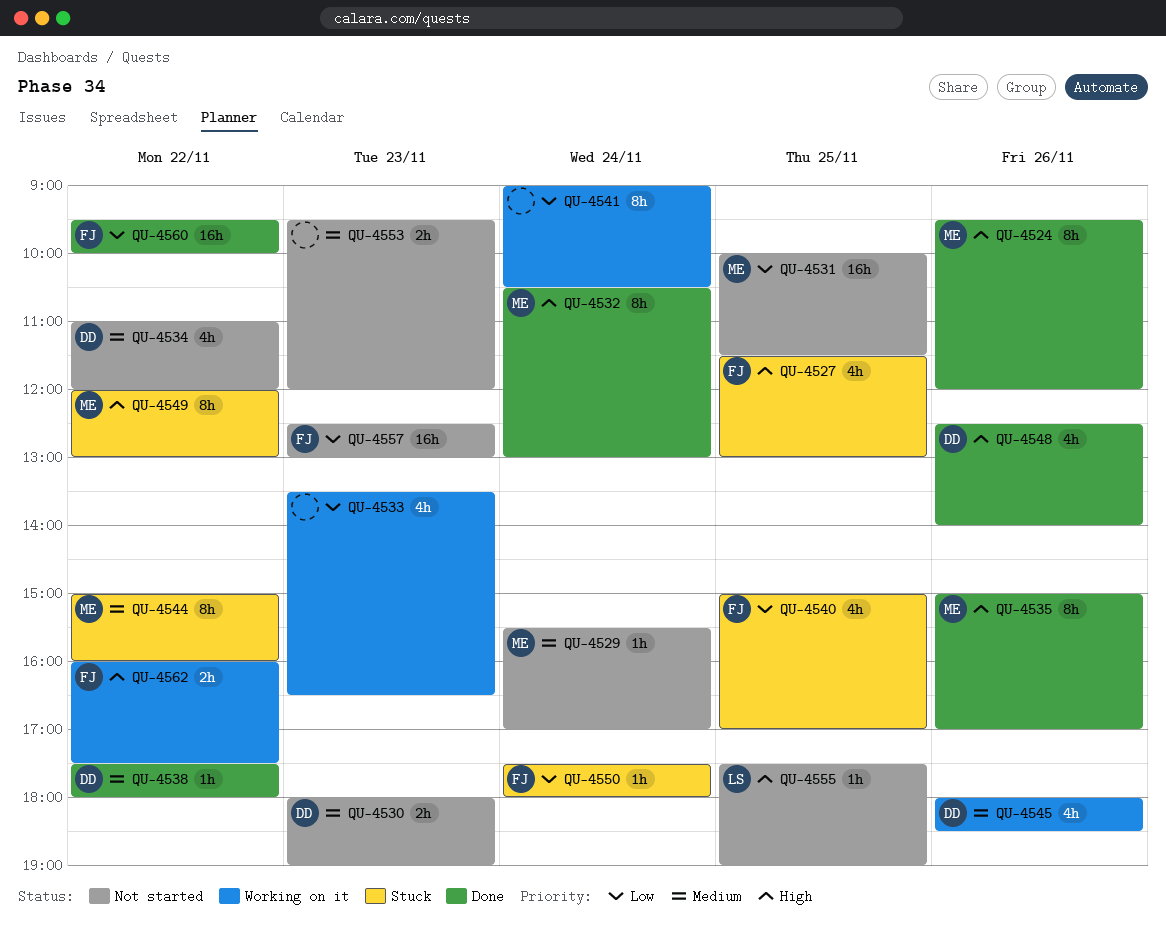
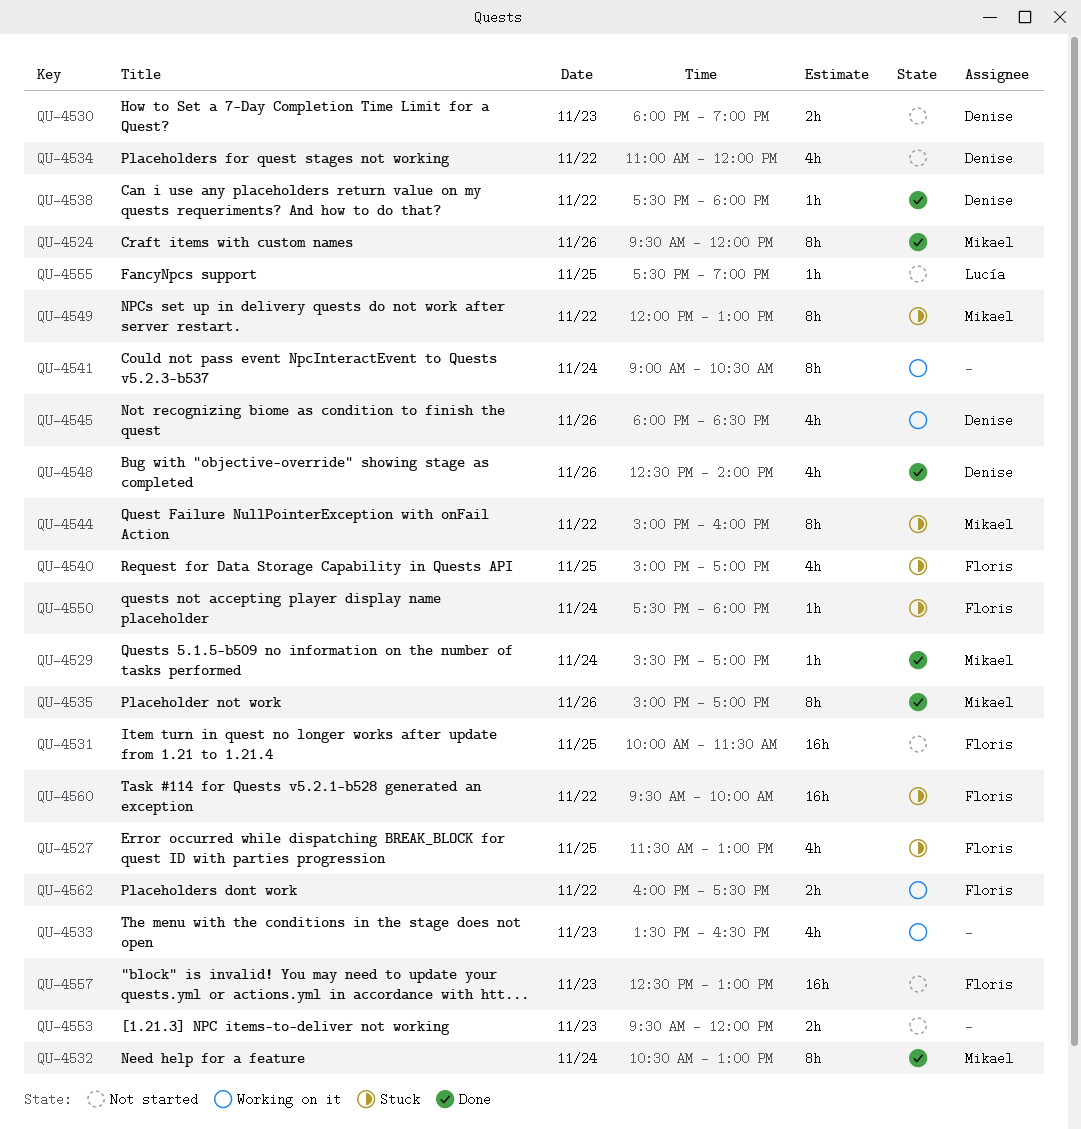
QU-4529, status: Not started -> Done
QU-4531, owner: Mikael -> Floris
QU-4560, status: Done -> Stuck

